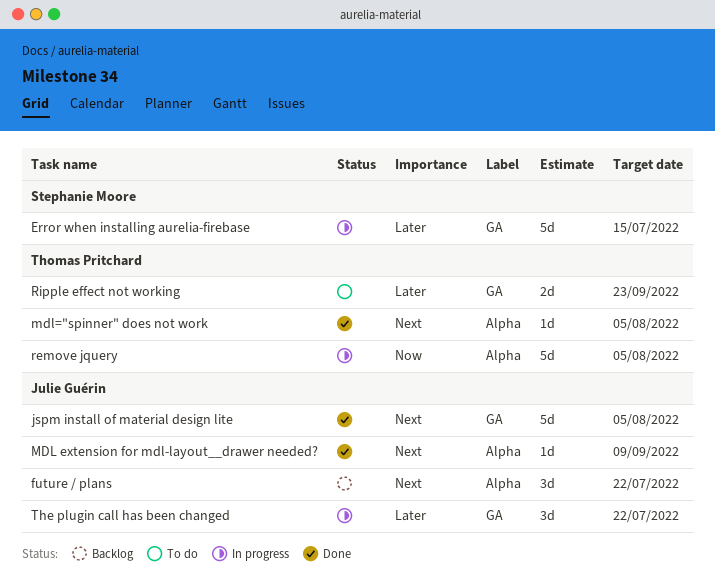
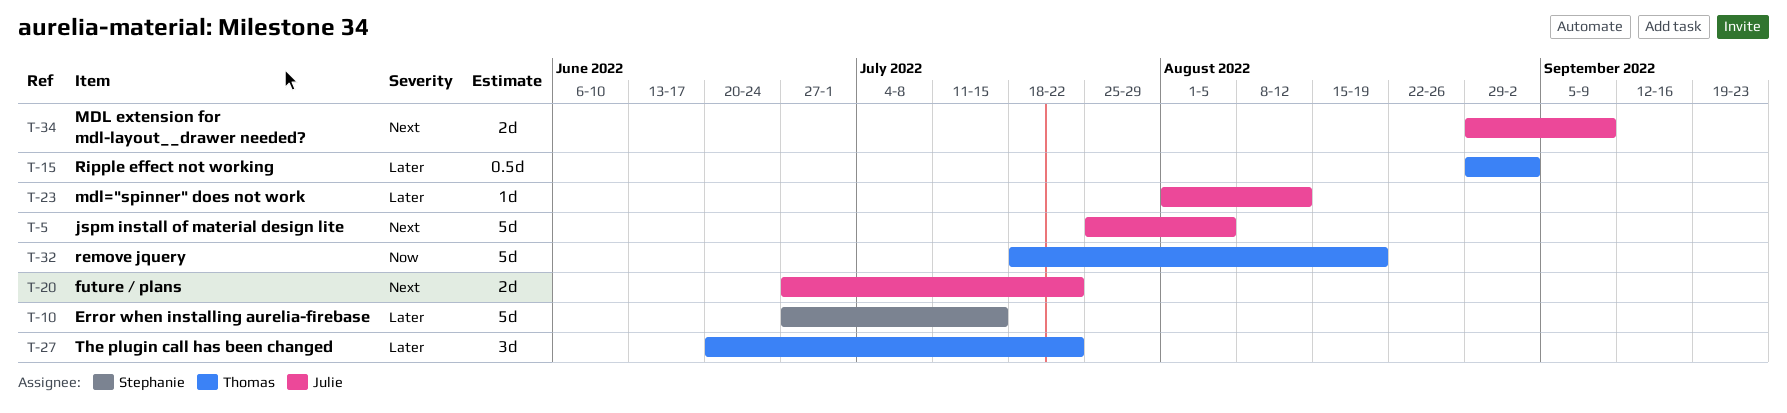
future / plans, estimate: 3d -> 2d
MDL extension for mdl-layout__drawer needed?, estimate: 1d -> 2d
mdl="spinner" does not work, owner: Thomas Pritchard -> Julie Guérin
mdl="spinner" does not work, priority: Next -> Later
mdl="spinner" does not work, due: Aug 5 -> Aug 12
remove jquery, due: Aug 5 -> Aug 19
Ripple effect not working, estimate: 2d -> 0.5d
Ripple effect not working, due: Sep 23 -> Sep 2
The plugin call has been changed, owner: Julie Guérin -> Thomas Pritchard

